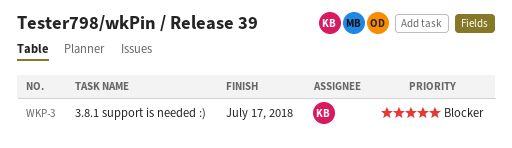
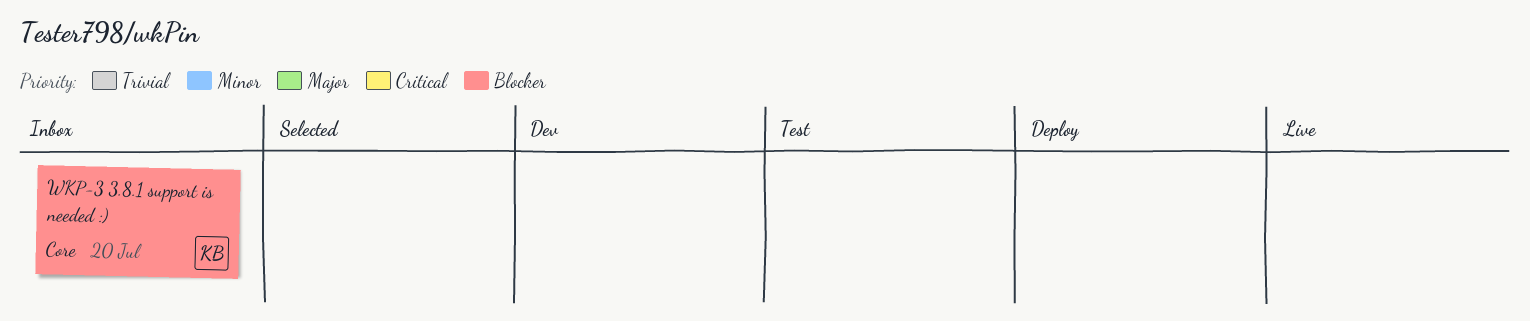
WKP-3, due: Jul 17 -> Jul 20

